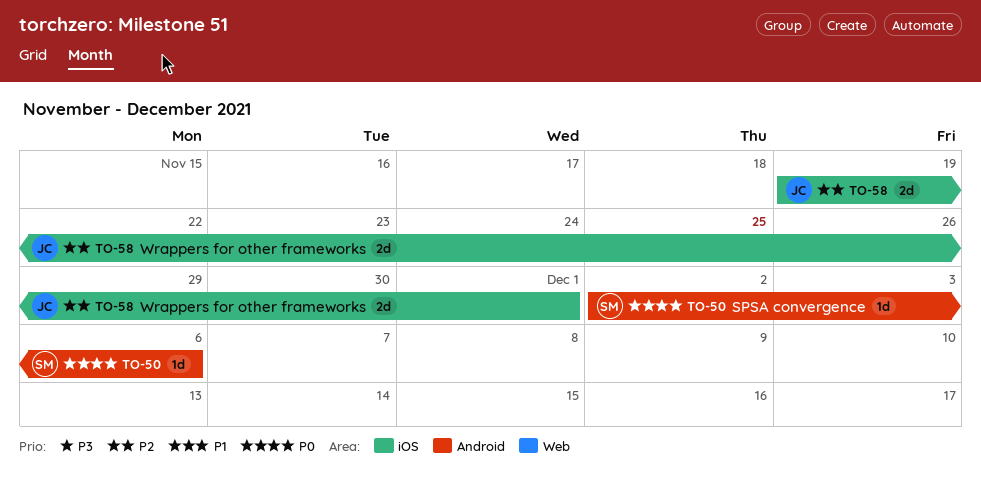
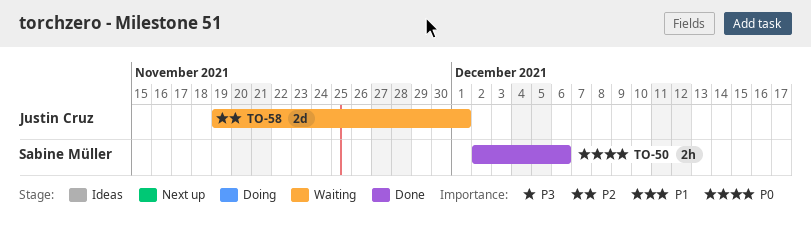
TO-50, estimate: 1d -> 2h

